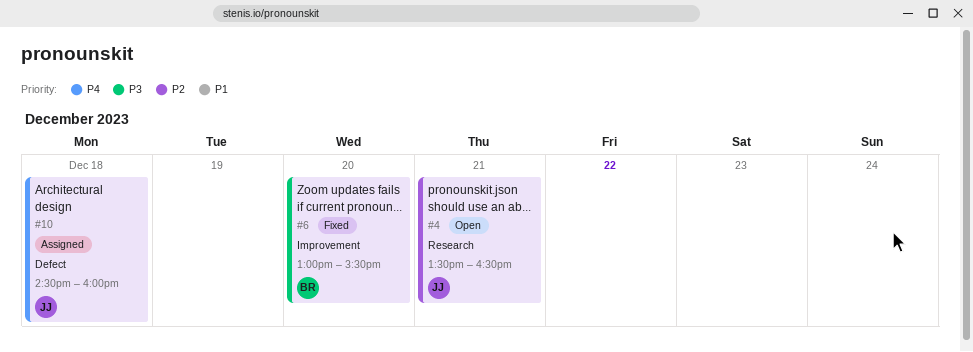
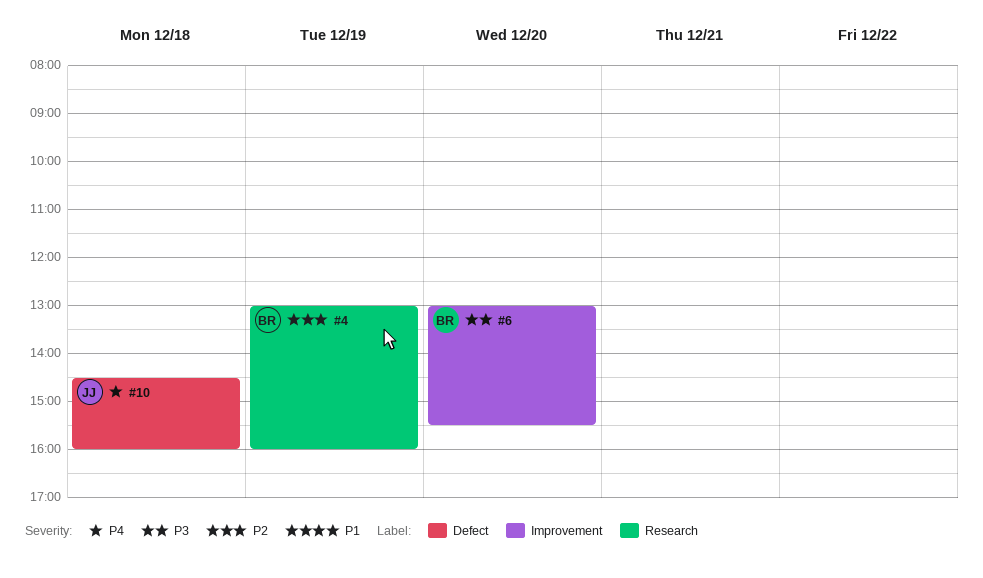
#4, owner: JJ -> BR
#4, day: Dec 21 -> Dec 19
#4, begins: 13:30 -> 13:00
#4, ends: 16:30 -> 16:00

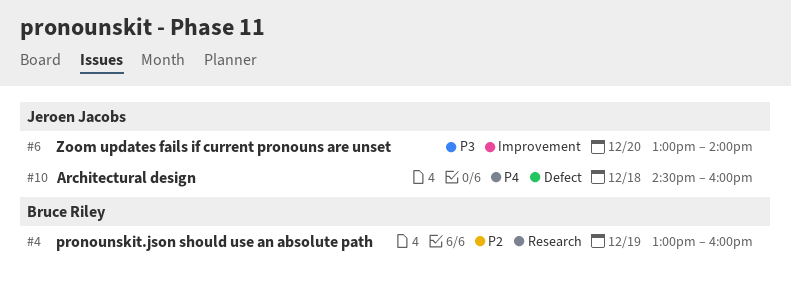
#6, owner: Bruce Riley -> Jeroen Jacobs
#6, ends: 15:30 -> 14:00

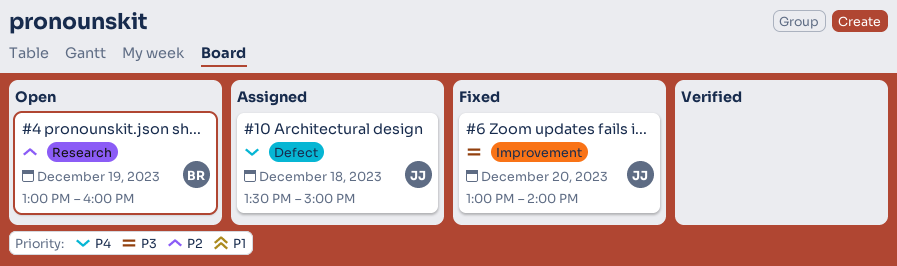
#10, begins: 14:30 -> 13:30
#10, ends: 16:00 -> 15:00

